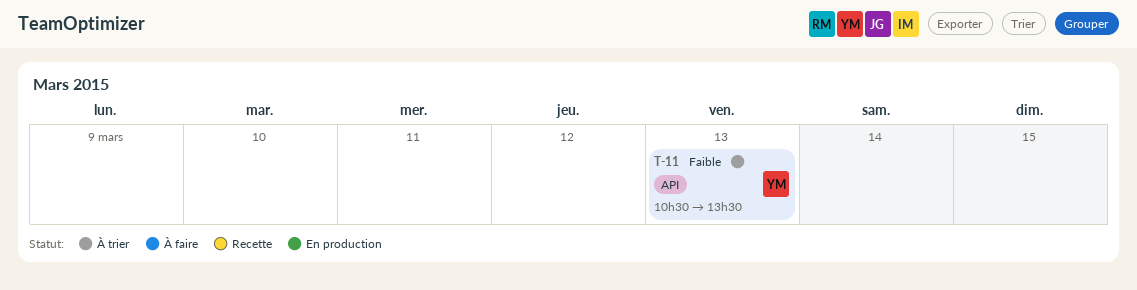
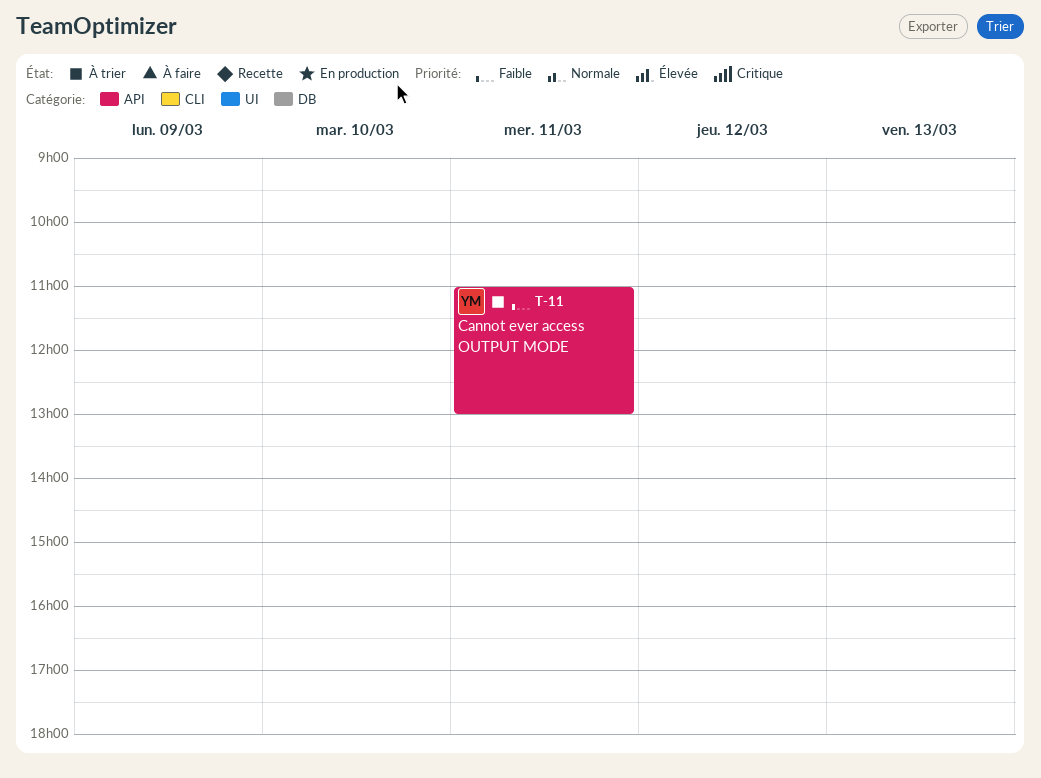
T-11, day: Mar 13 -> Mar 11
T-11, begins: 10:30 -> 11:00
T-11, ends: 13:30 -> 13:00

